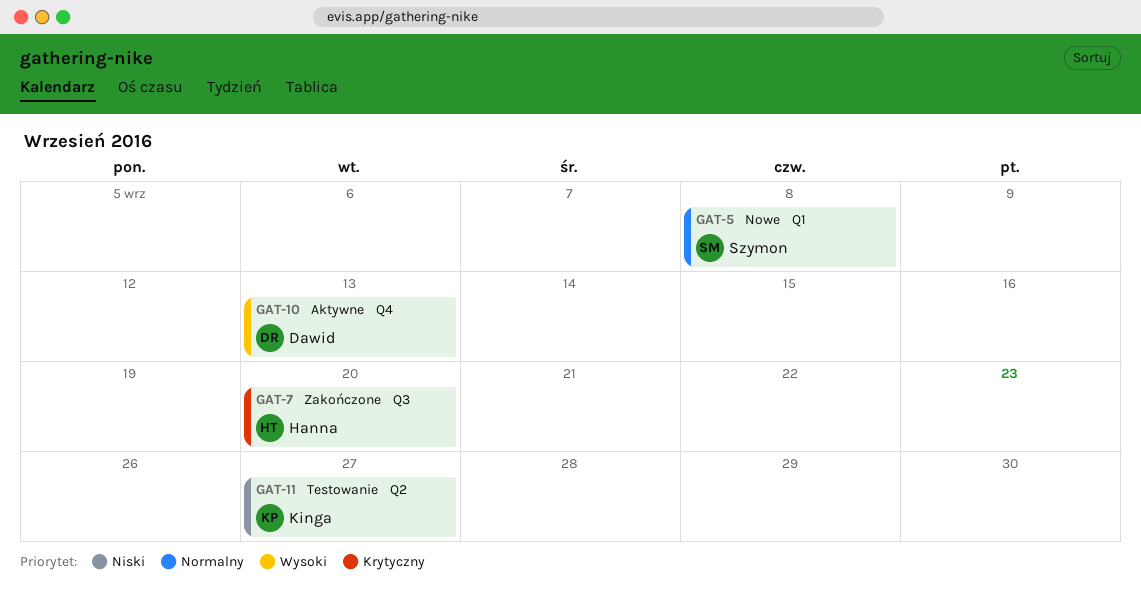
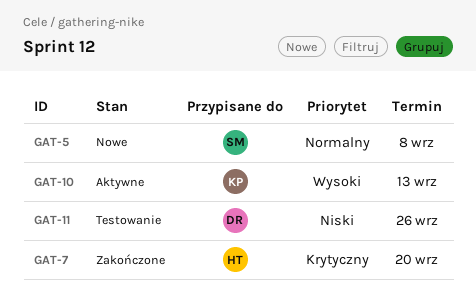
GAT-10, owner: Dawid -> Kinga
GAT-11, owner: Kinga -> Dawid
GAT-11, due: Sep 27 -> Sep 26

